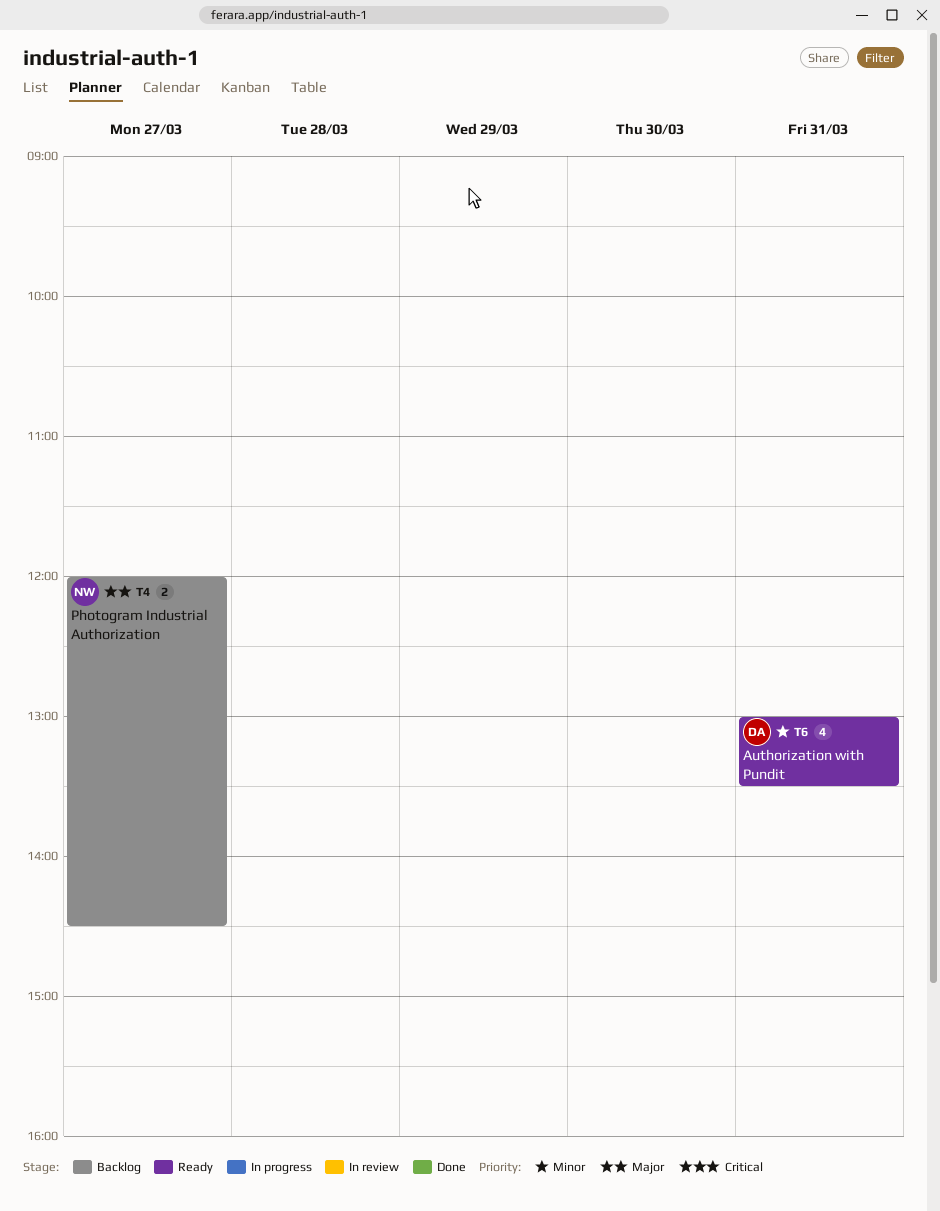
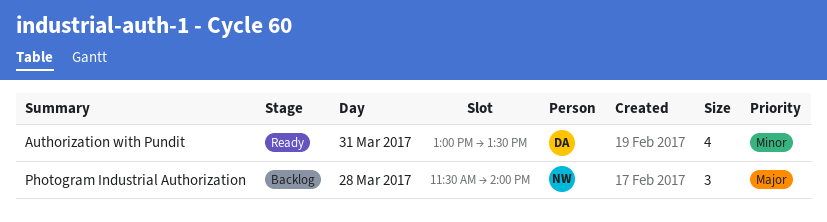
Photogram Industrial Authorization, estimate: 2 -> 3
Photogram Industrial Authorization, day: Mar 27 -> Mar 28
Photogram Industrial Authorization, begins: 12:00 -> 11:30
Photogram Industrial Authorization, ends: 14:30 -> 14:00

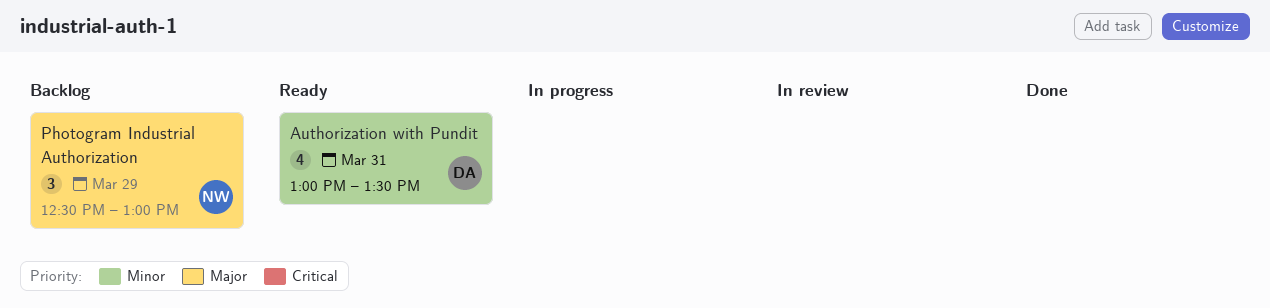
Photogram Industrial Authorization, day: Mar 28 -> Mar 29
Photogram Industrial Authorization, begins: 11:30 -> 12:30
Photogram Industrial Authorization, ends: 14:00 -> 13:00

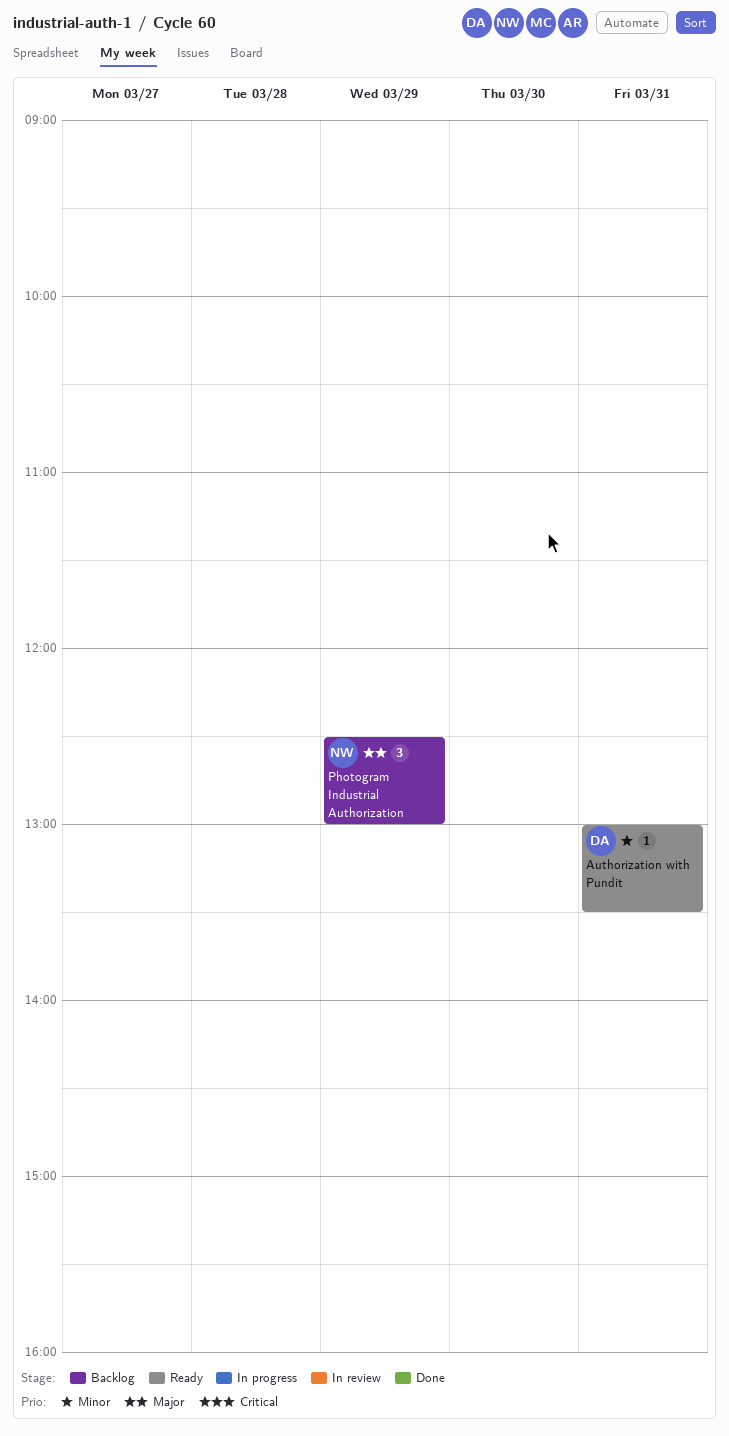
Authorization with Pundit, estimate: 4 -> 1

